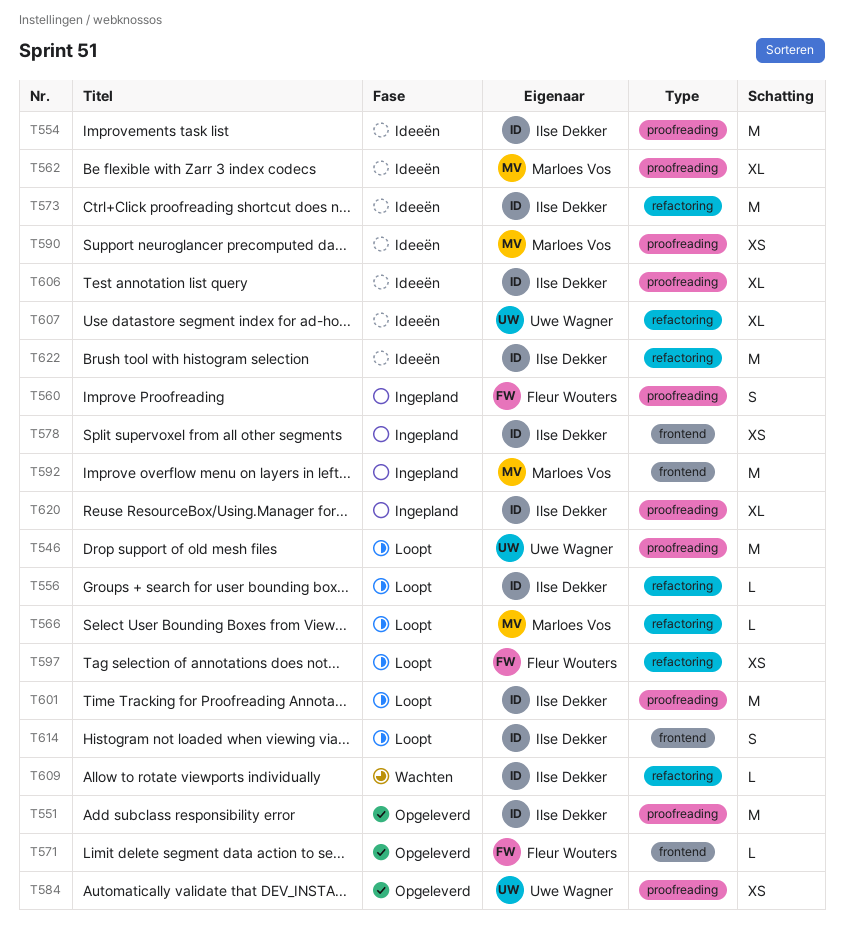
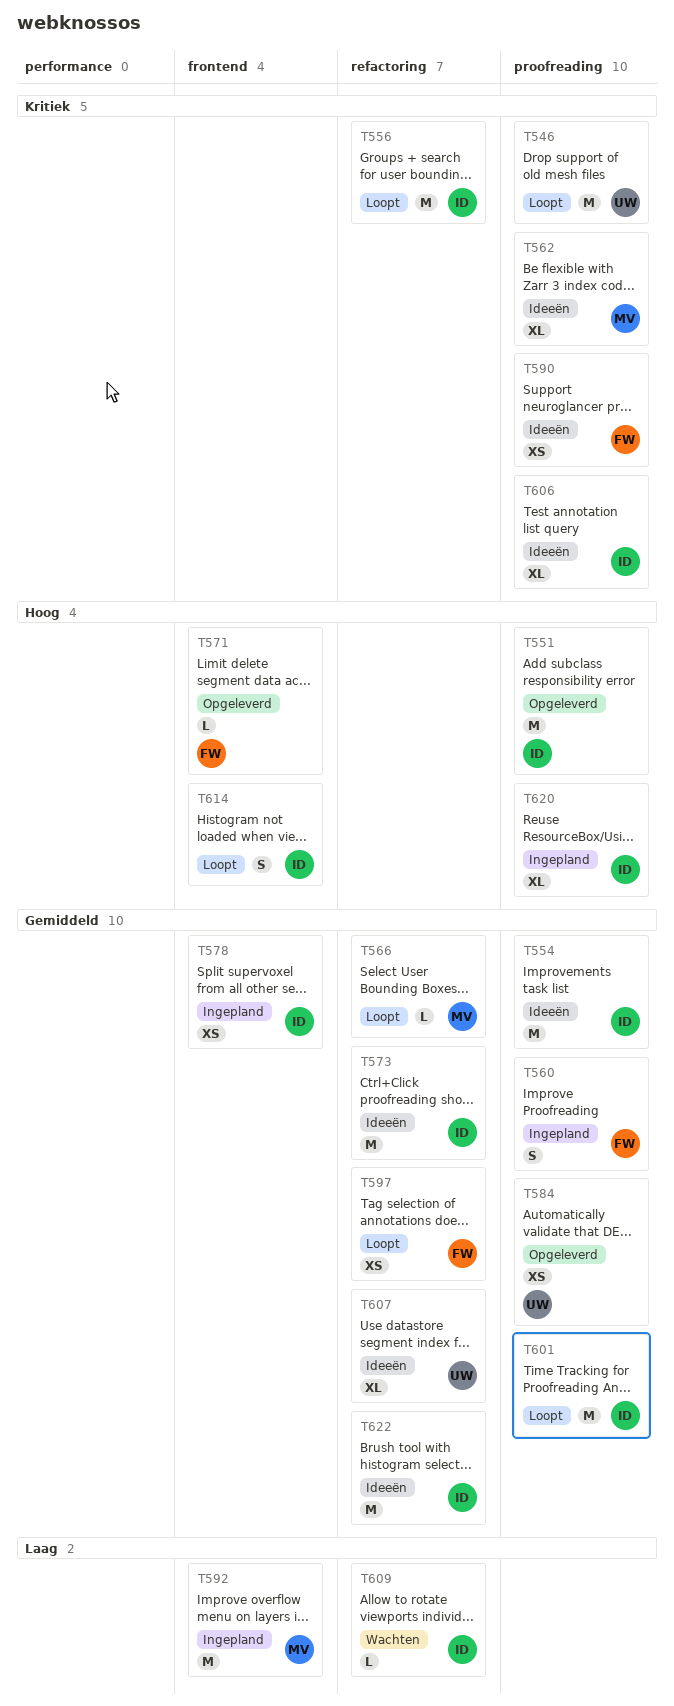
T556, estimate: L -> M
T590, owner: Marloes Vos -> Fleur Wouters

